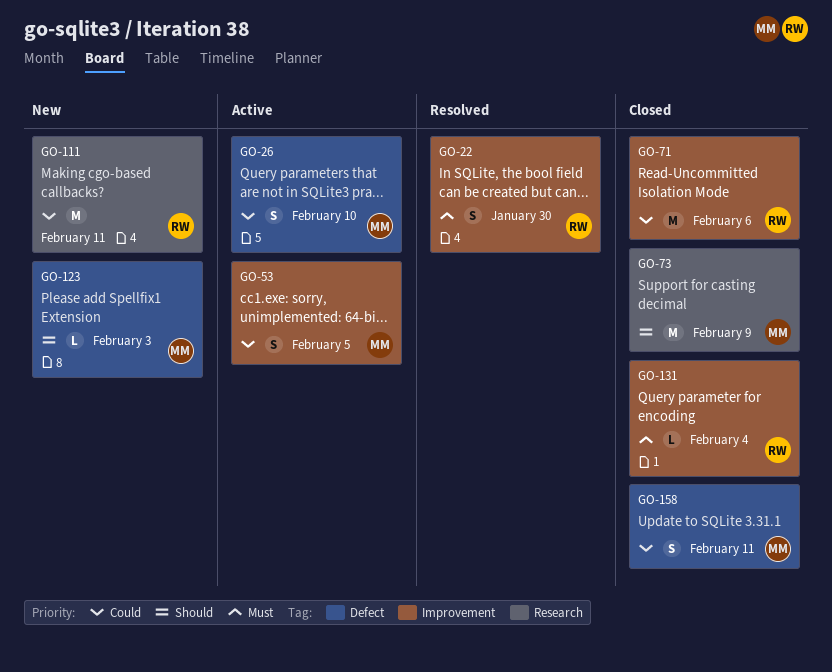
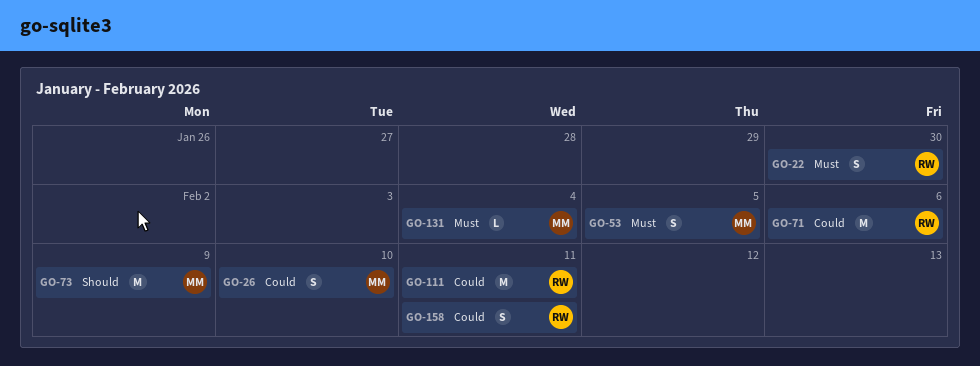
GO-53, priority: Could -> Must
GO-123: present -> none
GO-131, owner: RW -> MM
GO-158, owner: MM -> RW

